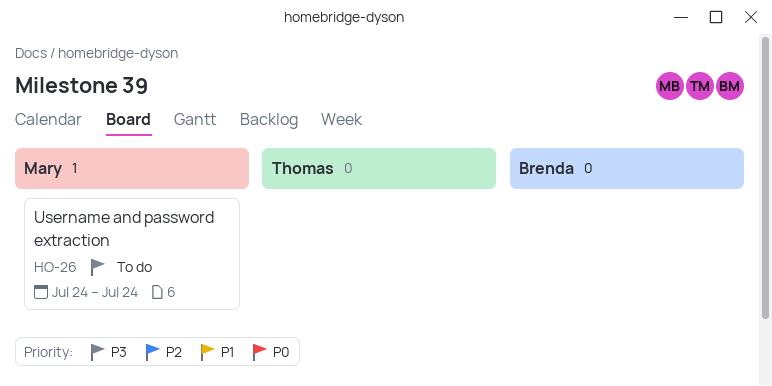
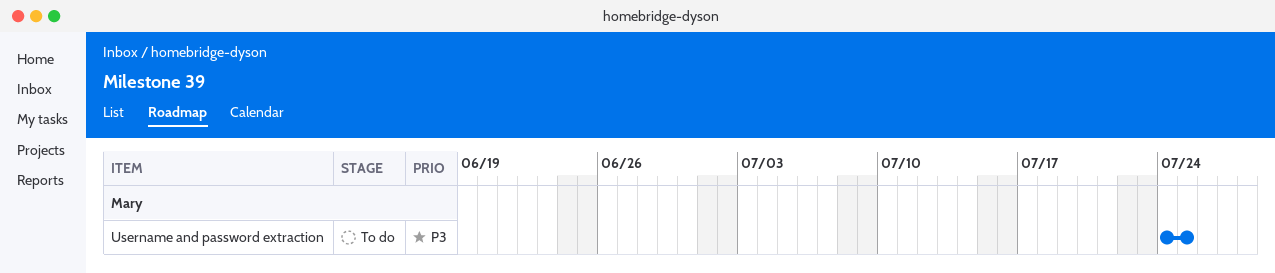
Username and password extraction, due: Jul 24 -> Jul 25

